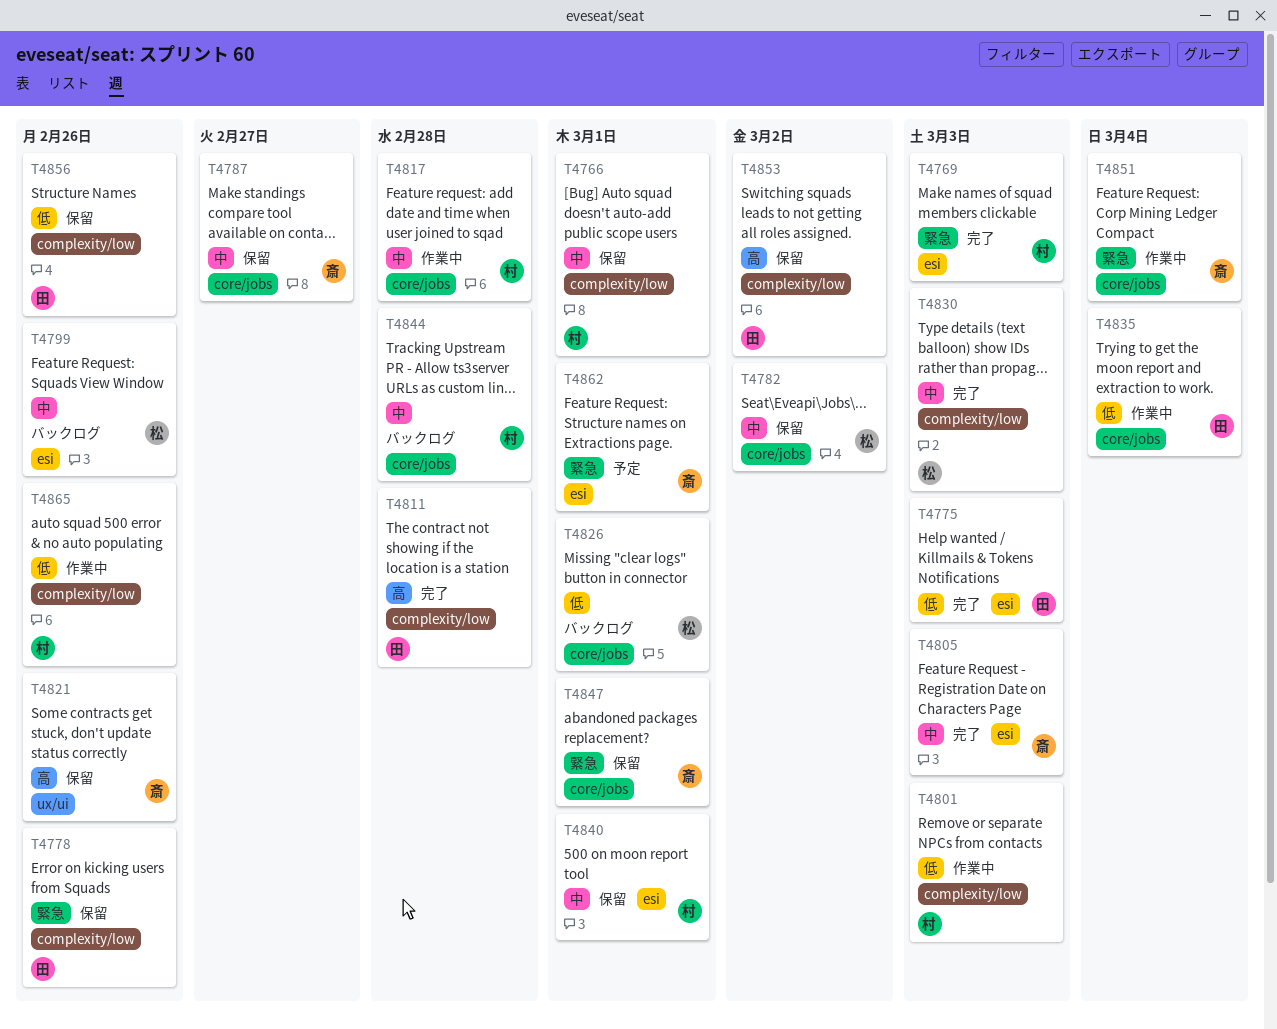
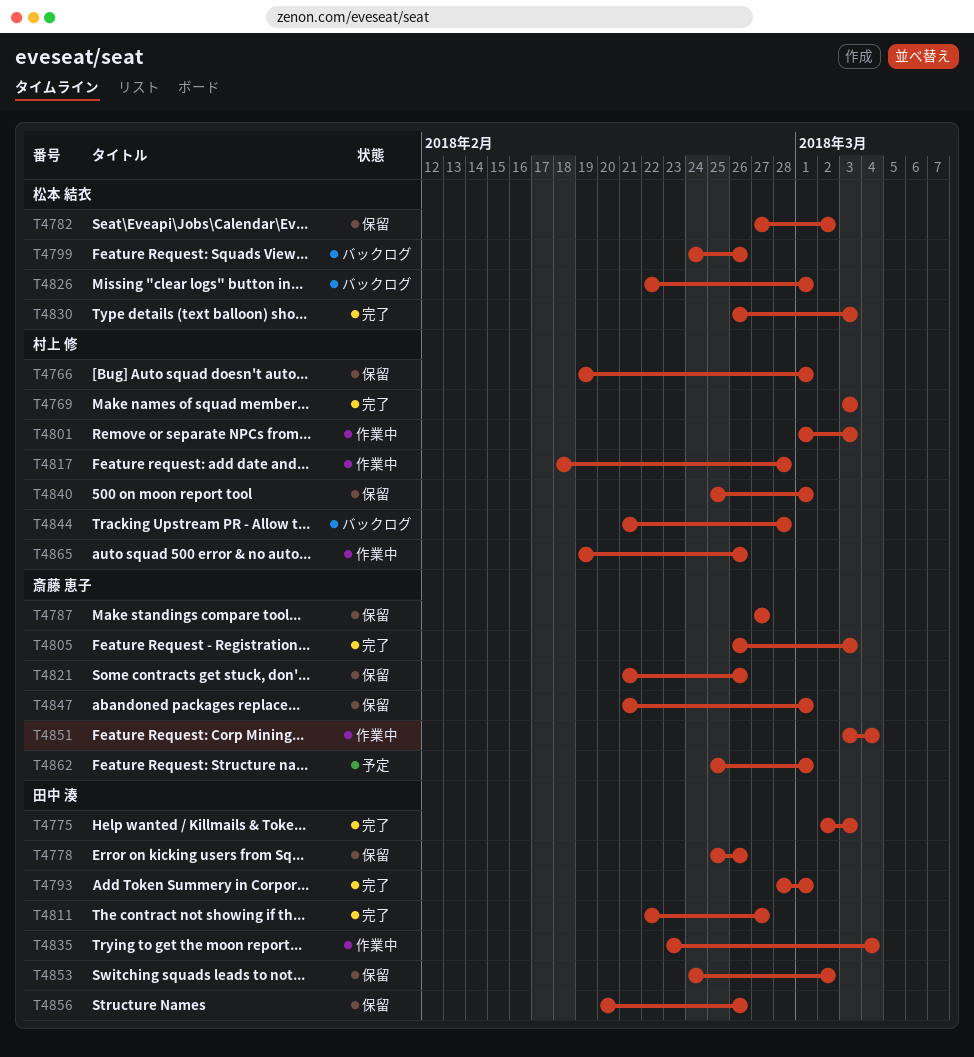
T4793: none -> present
T4811, due: Feb 28 -> Feb 27

